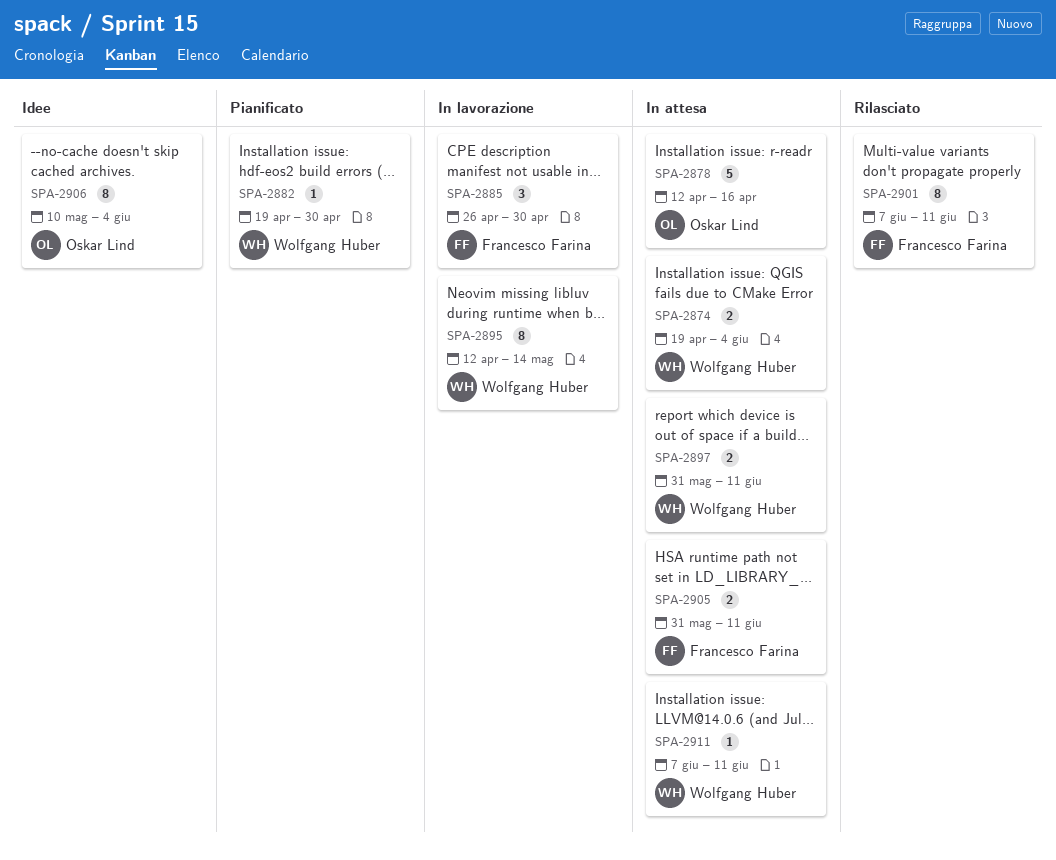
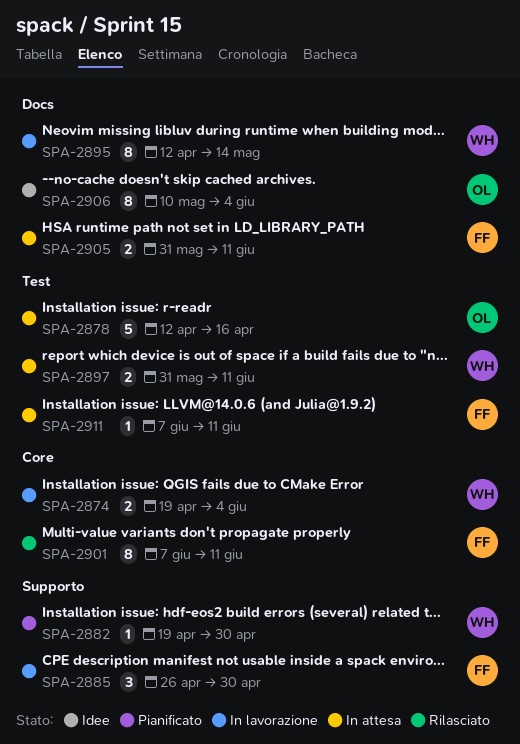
SPA-2874, status: In attesa -> In lavorazione
SPA-2911, owner: Wolfgang Huber -> Francesco Farina

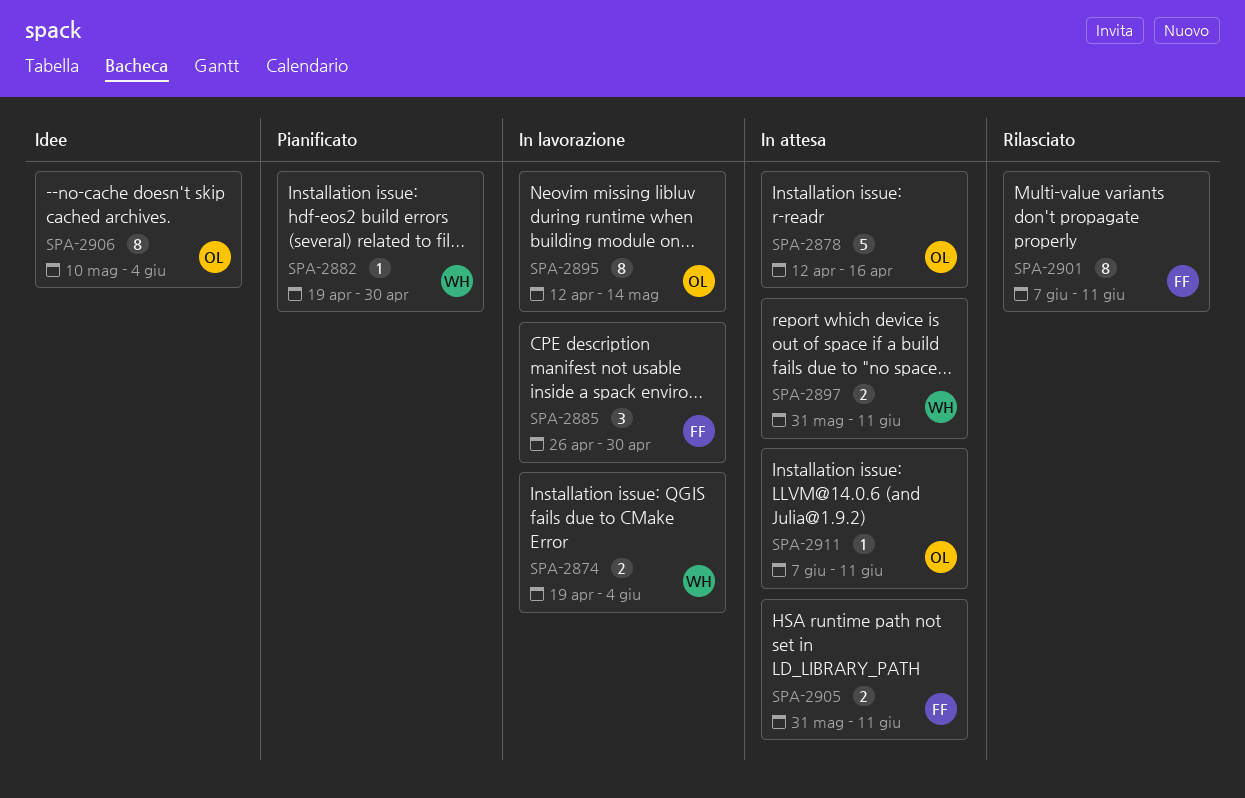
SPA-2895, owner: WH -> OL
SPA-2911, owner: FF -> OL

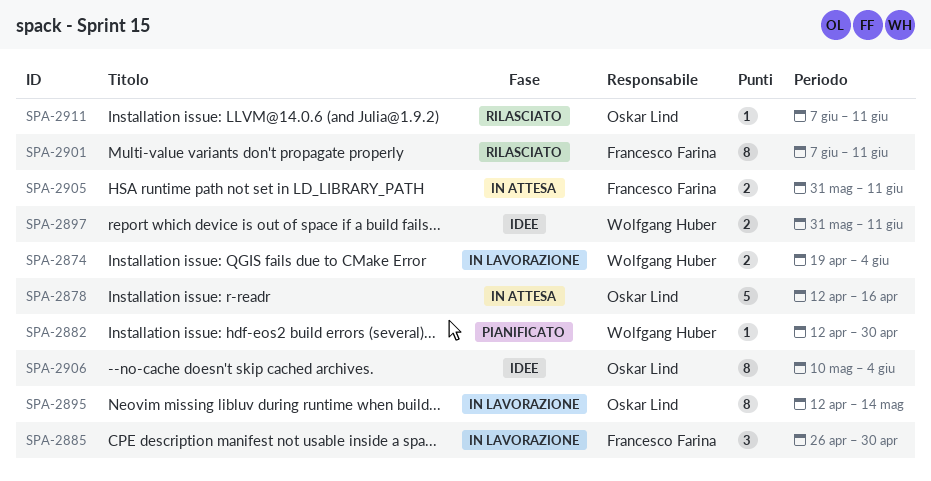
SPA-2882, start: Apr 19 -> Apr 12
SPA-2897, status: In attesa -> Idee
SPA-2911, status: In attesa -> Rilasciato

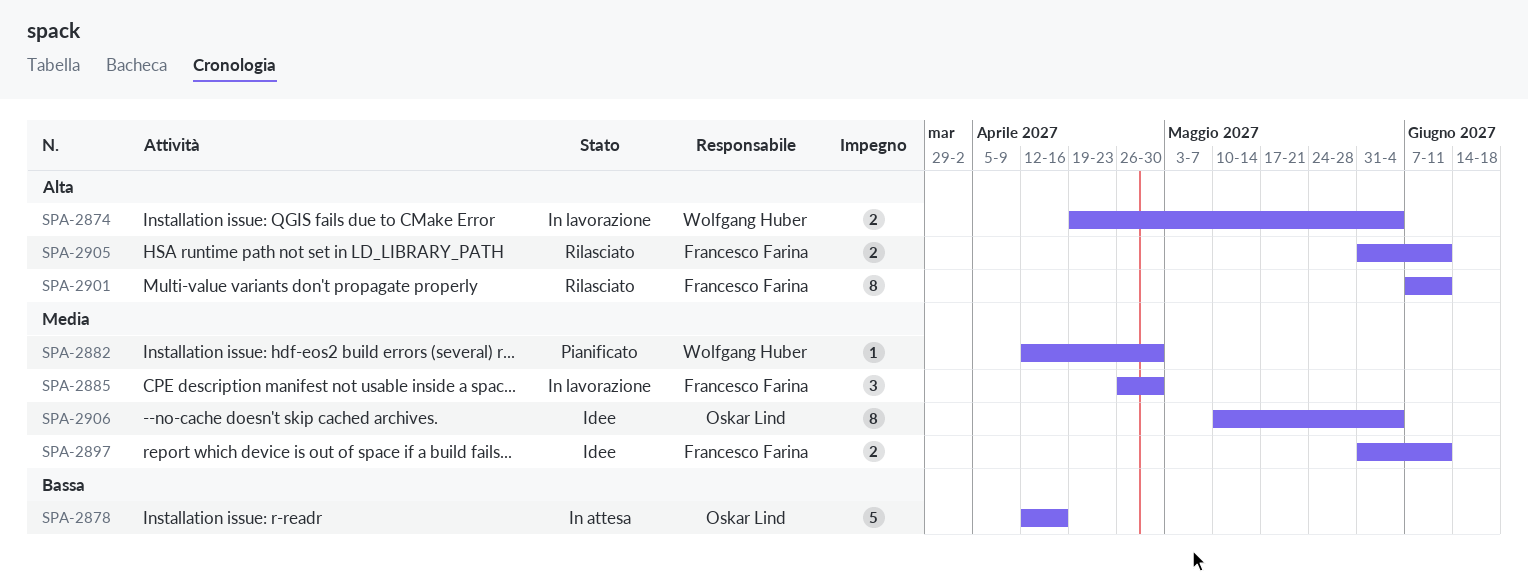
SPA-2895: present -> none
SPA-2897, owner: Wolfgang Huber -> Francesco Farina
SPA-2905, status: In attesa -> Rilasciato
SPA-2911: present -> none

